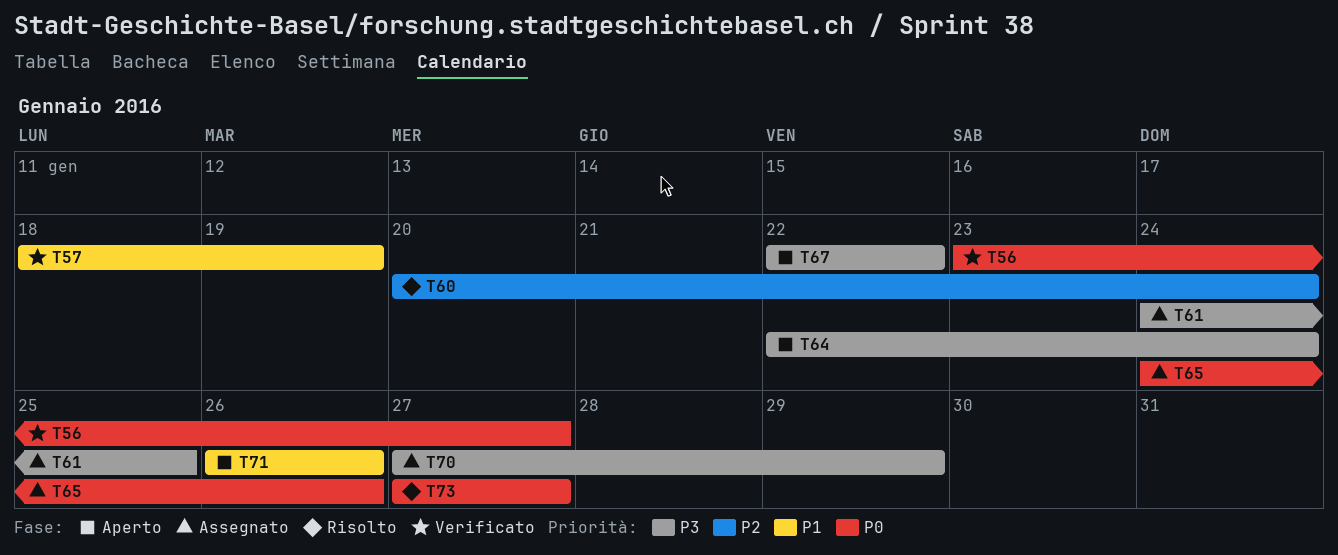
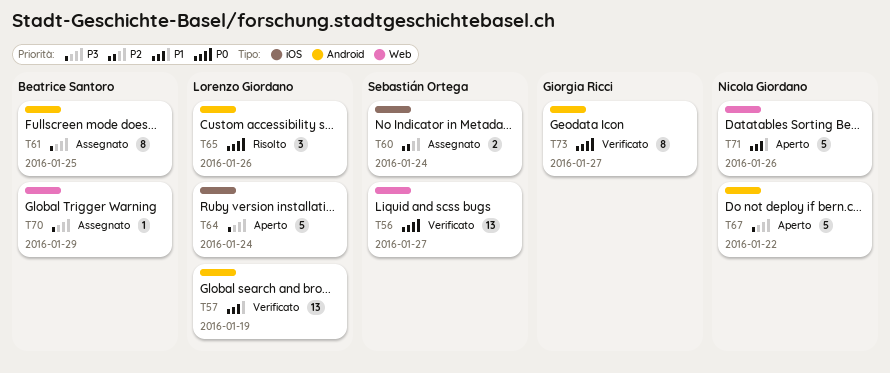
T60, status: Risolto -> Assegnato
T65, status: Assegnato -> Risolto
T73, status: Risolto -> Verificato

